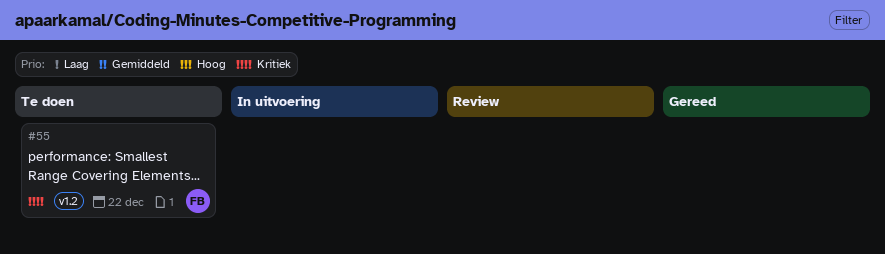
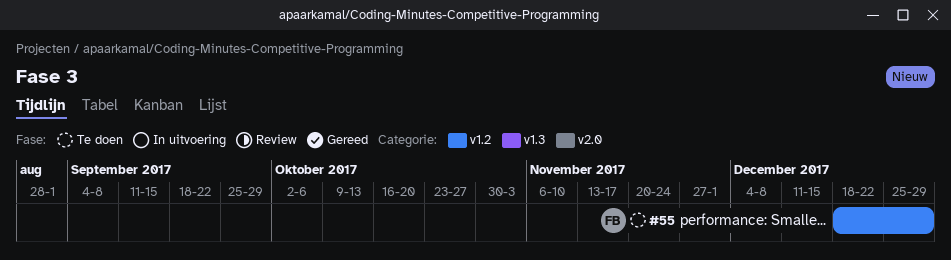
#55, due: Dec 22 -> Dec 29

